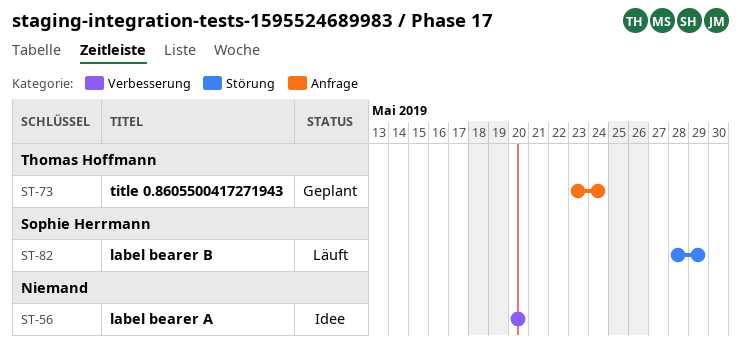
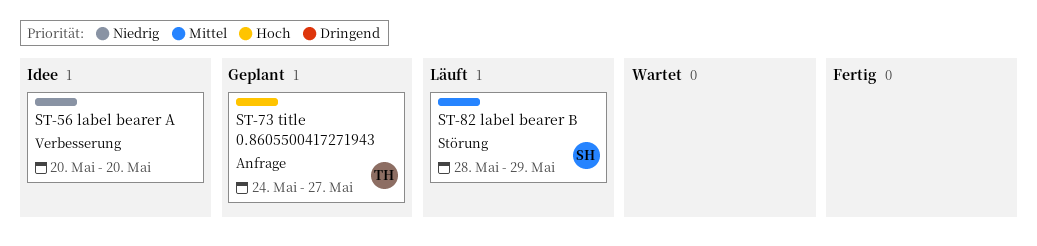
ST-73, start: May 23 -> May 24
ST-73, due: May 24 -> May 27

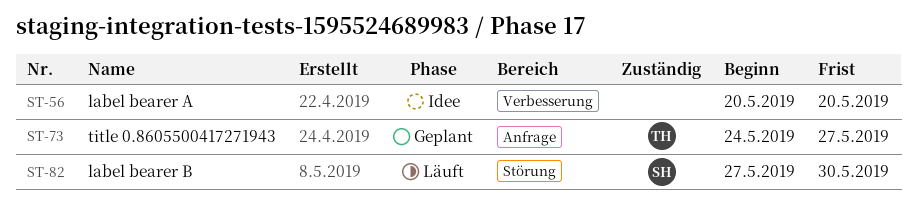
ST-82, start: May 28 -> May 27
ST-82, due: May 29 -> May 30

